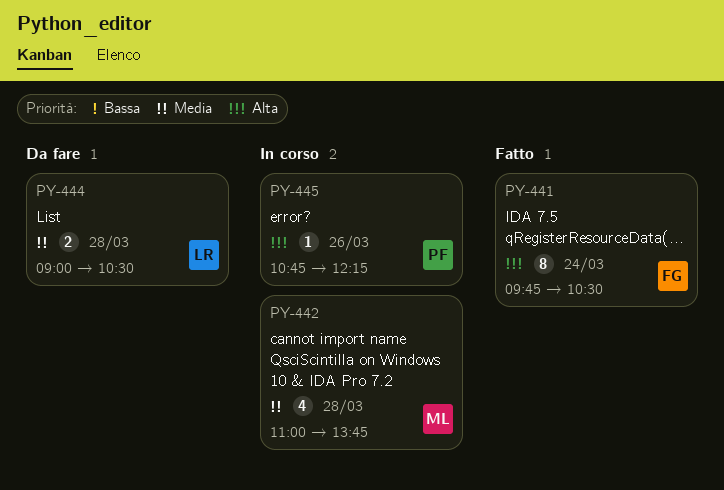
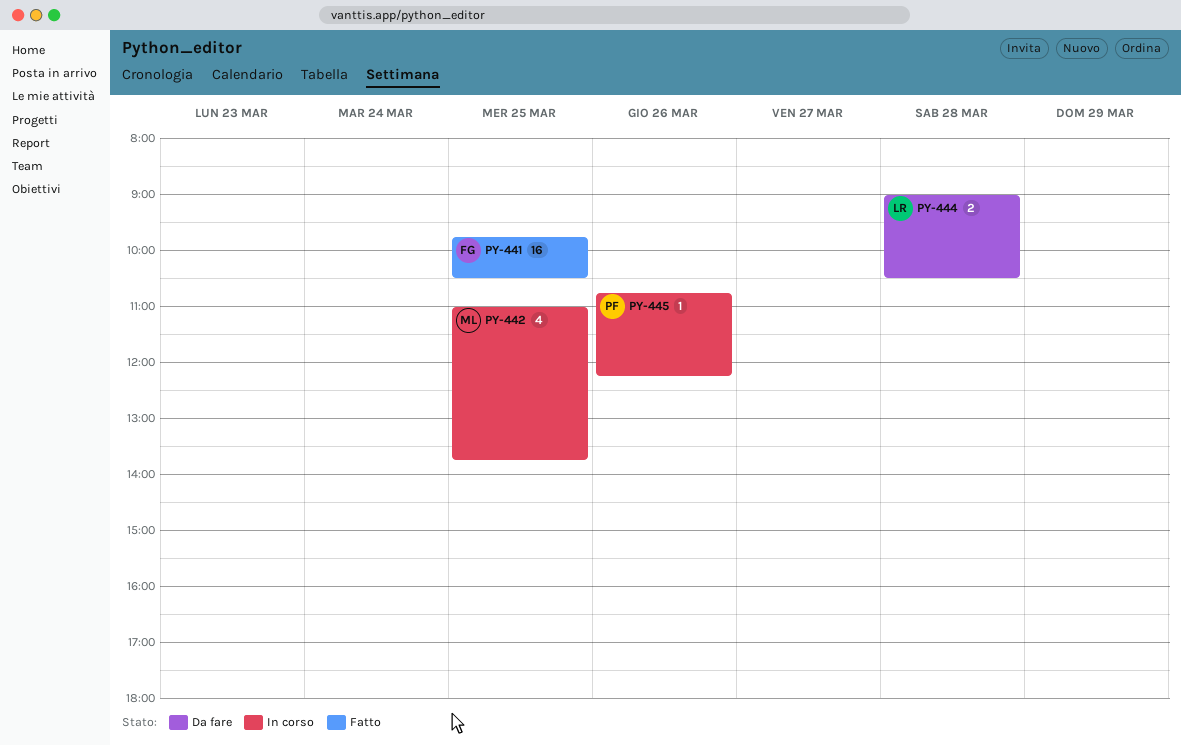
PY-441, estimate: 8 -> 16
PY-441, day: Mar 24 -> Mar 25
PY-442, day: Mar 28 -> Mar 25

